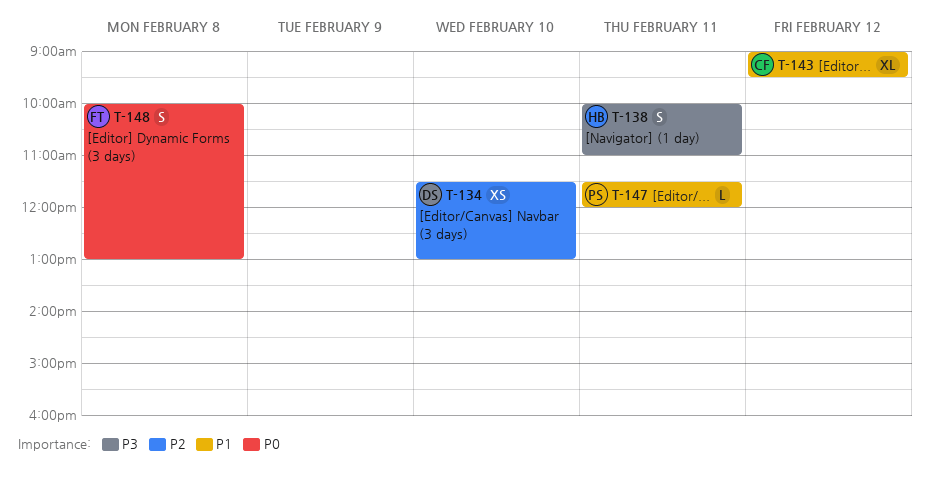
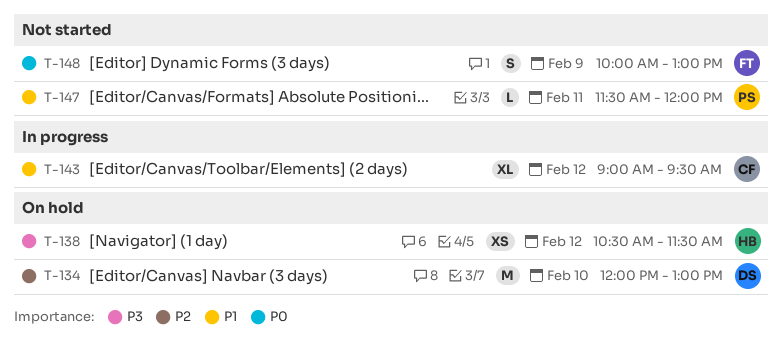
T-134, estimate: XS -> M
T-134, begins: 11:30 -> 12:00
T-138, estimate: S -> XS
T-138, day: Feb 11 -> Feb 12
T-138, begins: 10:00 -> 10:30
T-138, ends: 11:00 -> 11:30
T-148, day: Feb 8 -> Feb 9

